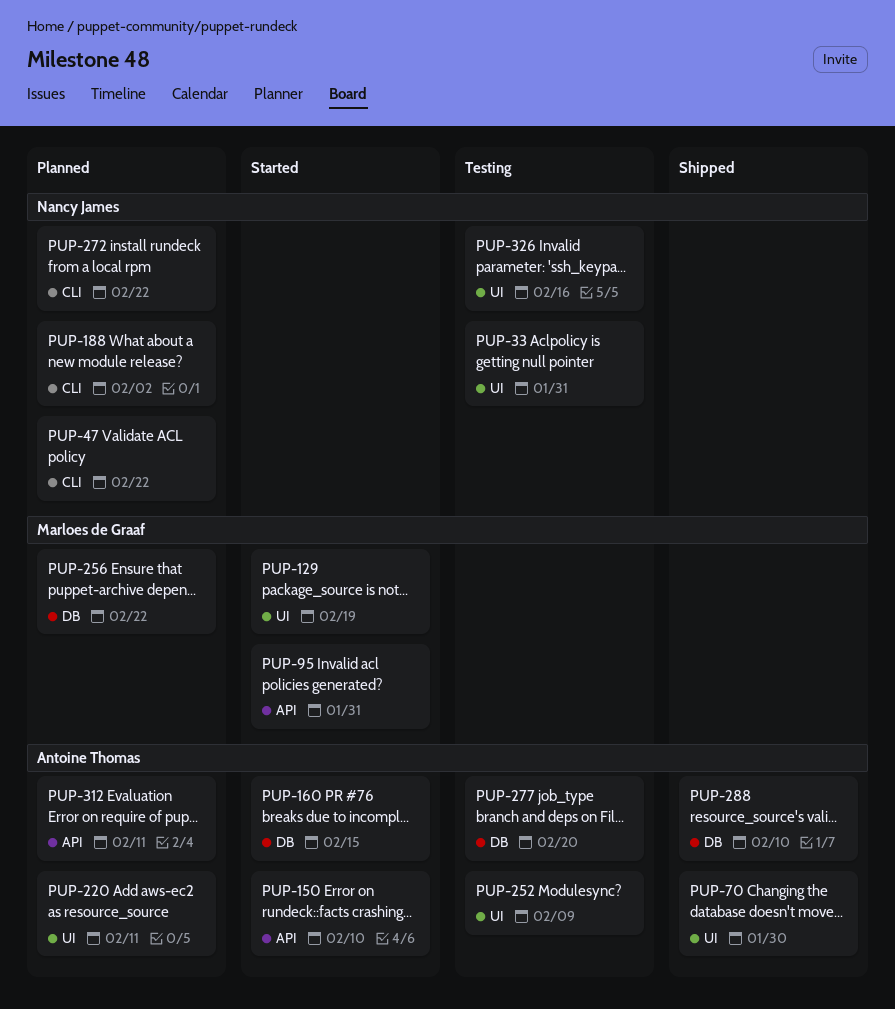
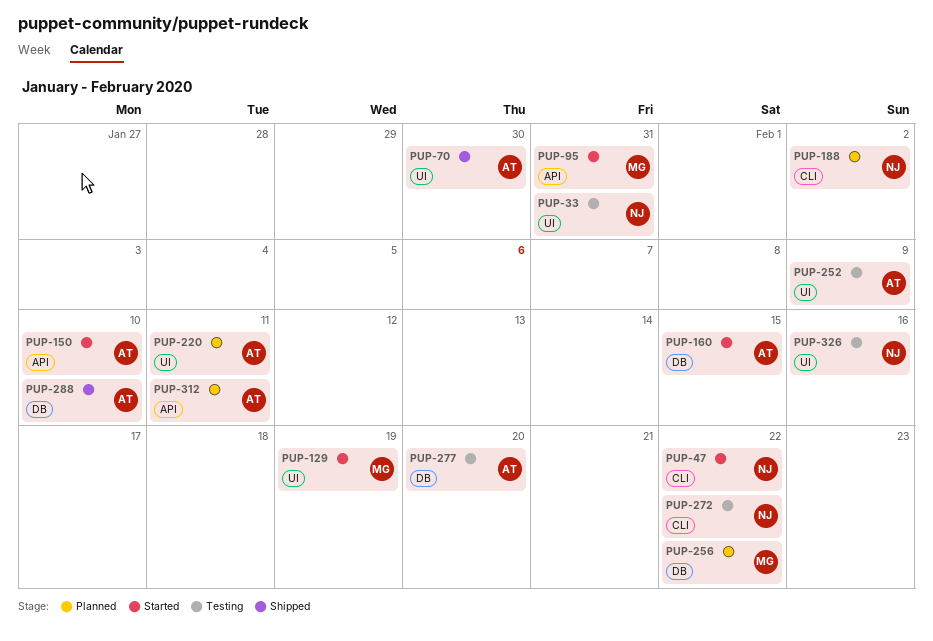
PUP-47, status: Planned -> Started
PUP-272, status: Planned -> Testing

